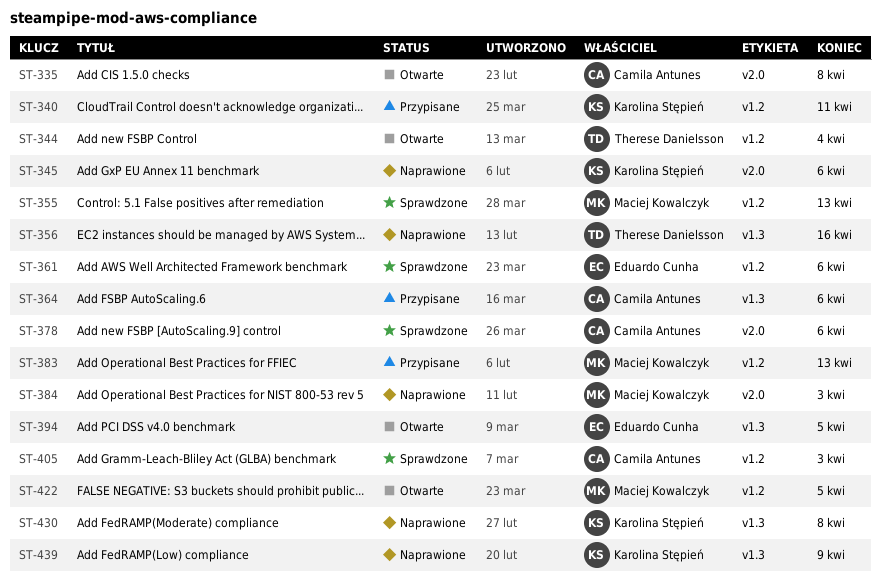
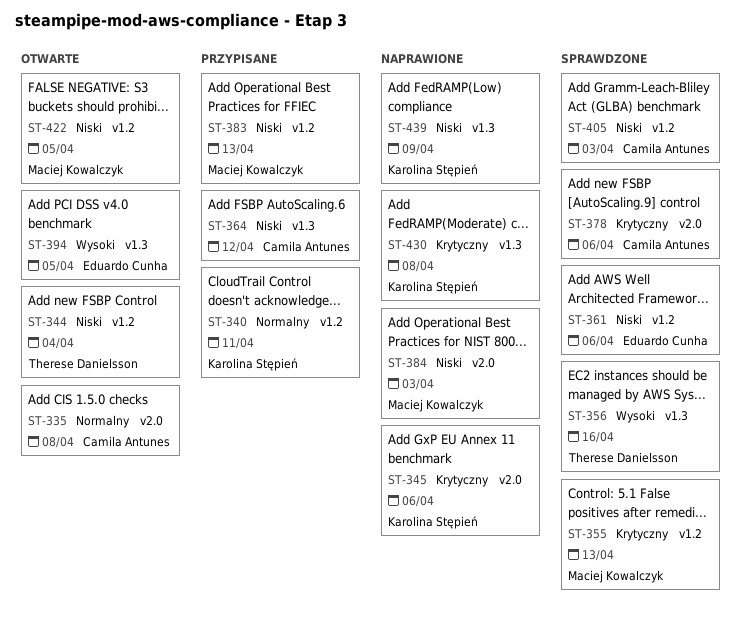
ST-356, status: Naprawione -> Sprawdzone
ST-364, due: Apr 6 -> Apr 12

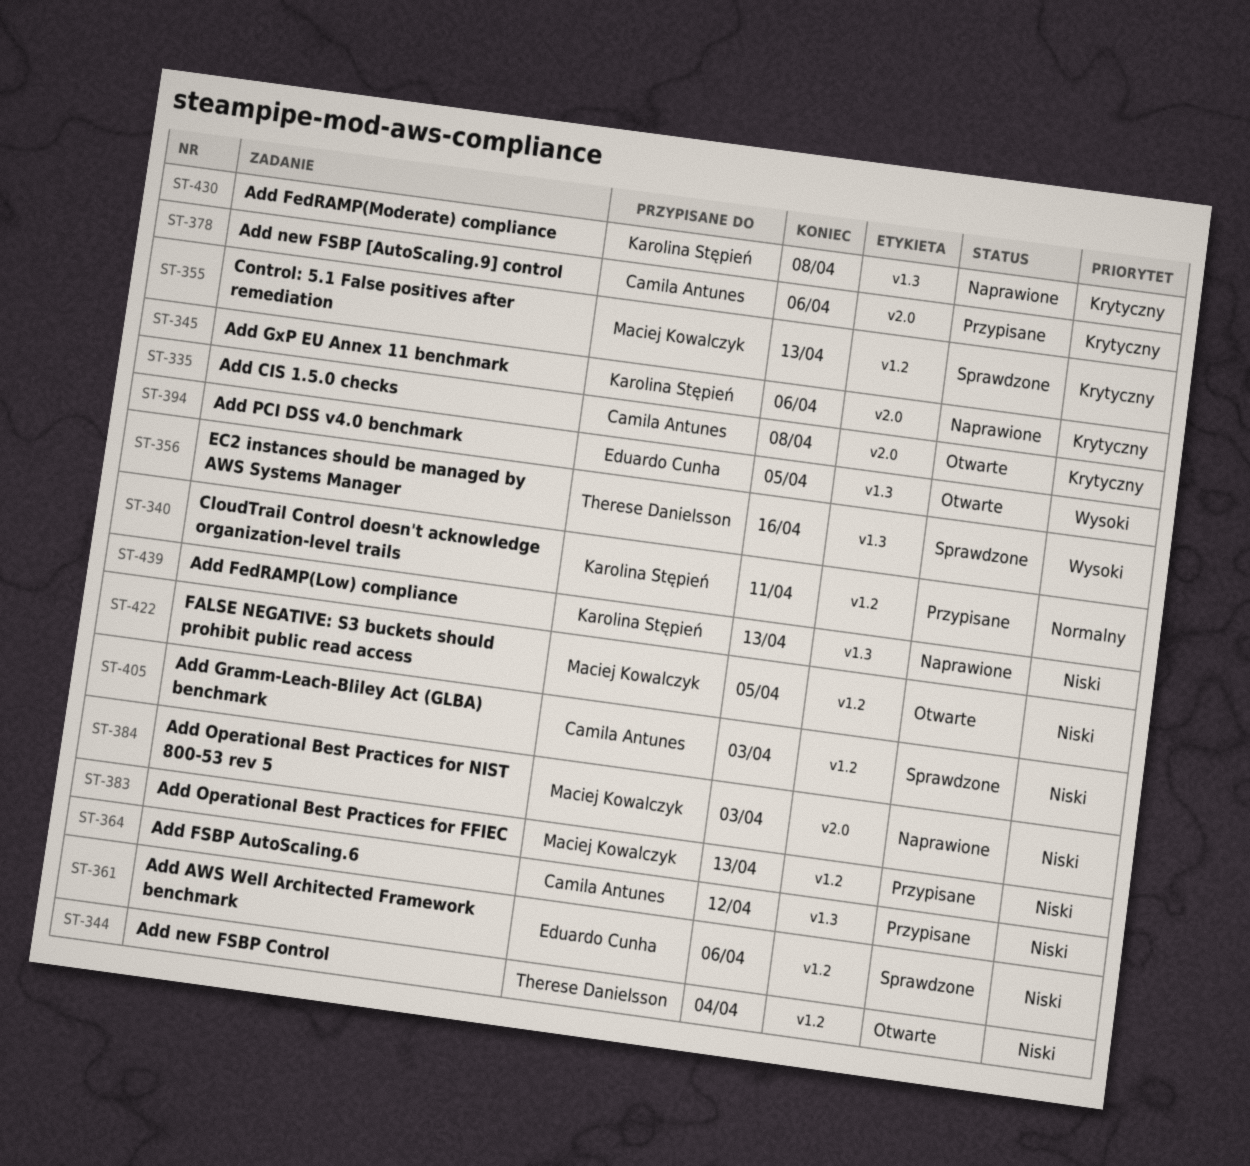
ST-335, priority: Normalny -> Krytyczny
ST-378, status: Sprawdzone -> Przypisane
ST-439, due: Apr 9 -> Apr 13

